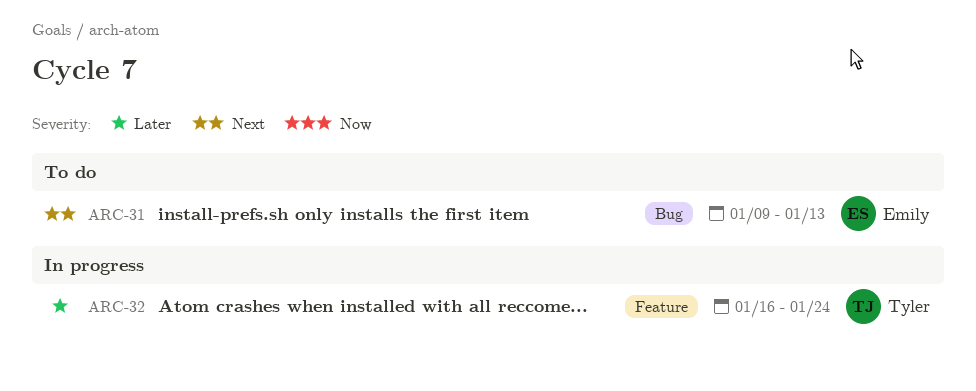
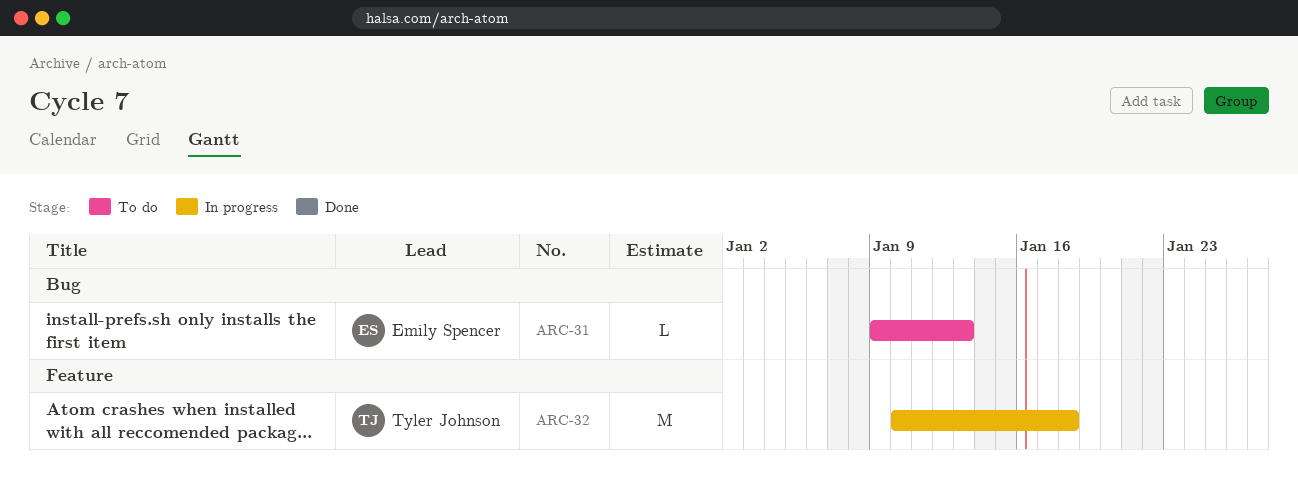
ARC-32, start: Jan 16 -> Jan 10
ARC-32, due: Jan 24 -> Jan 18

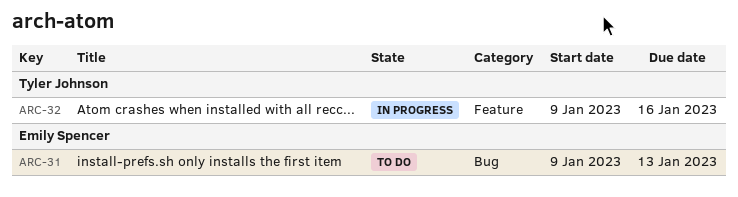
ARC-32, start: Jan 10 -> Jan 9
ARC-32, due: Jan 18 -> Jan 16

